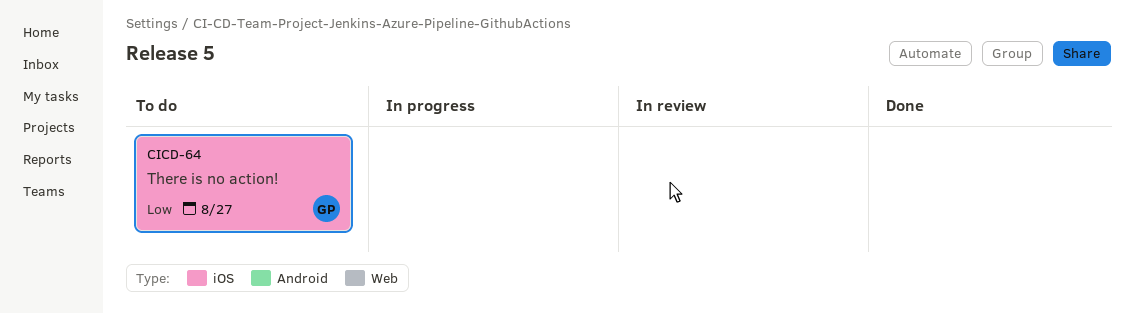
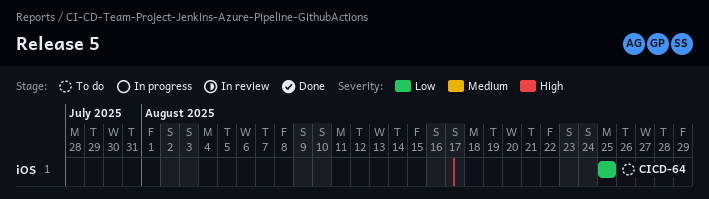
CICD-64, due: Aug 27 -> Aug 25

